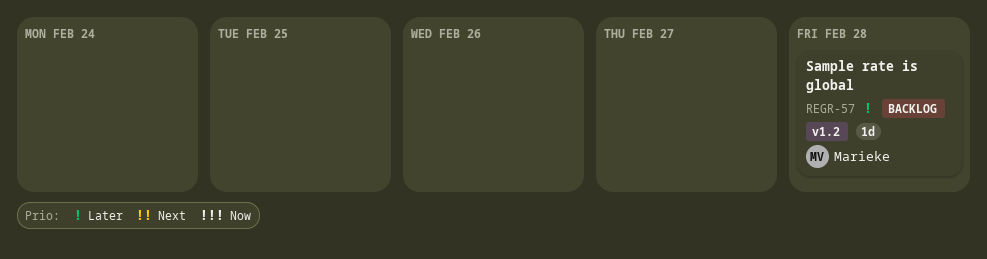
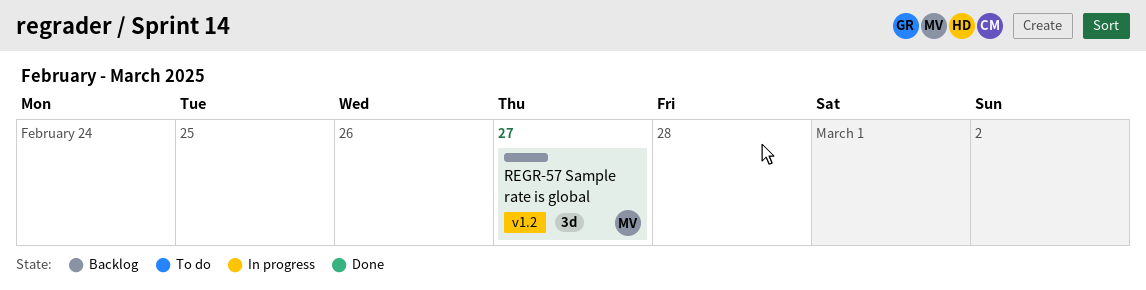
REGR-57, estimate: 1d -> 3d
REGR-57, due: Feb 28 -> Feb 27

